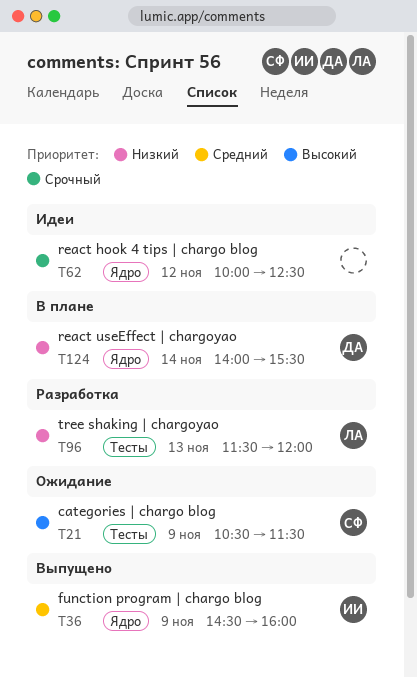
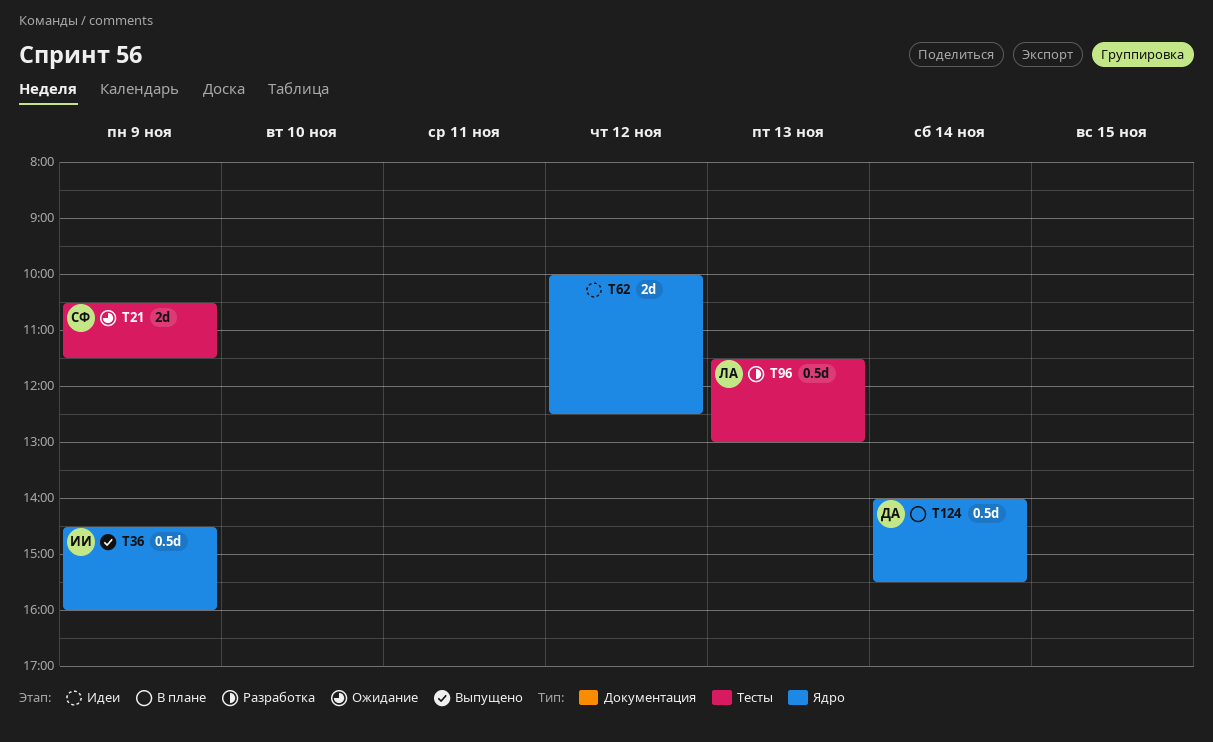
T96, ends: 12:00 -> 13:00

